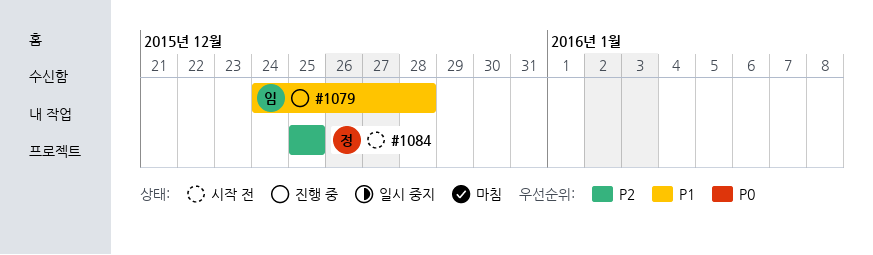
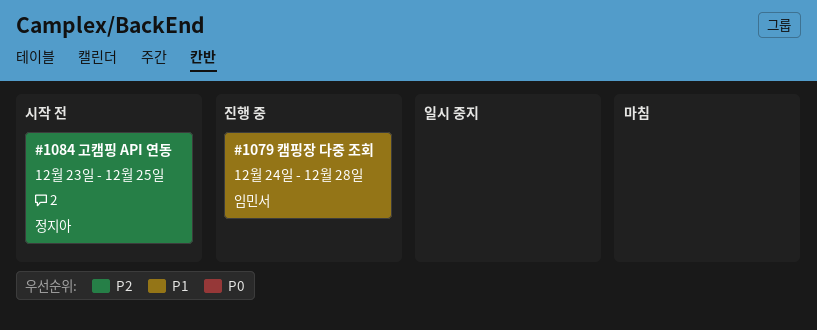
#1084, start: Dec 25 -> Dec 23

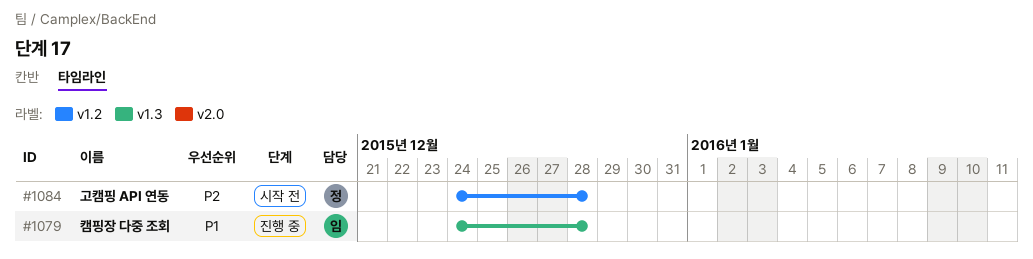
#1084, start: Dec 23 -> Dec 24
#1084, due: Dec 25 -> Dec 28

